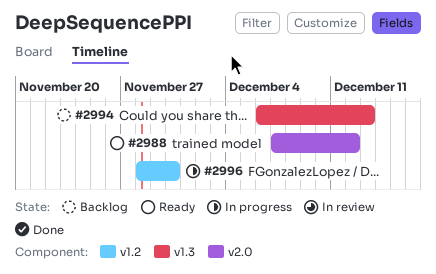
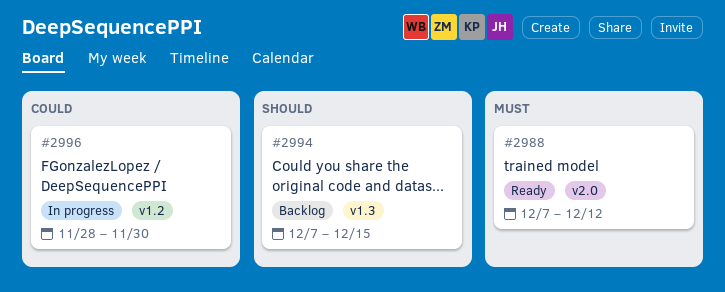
#2994, start: Dec 6 -> Dec 7
#2994, due: Dec 13 -> Dec 15

